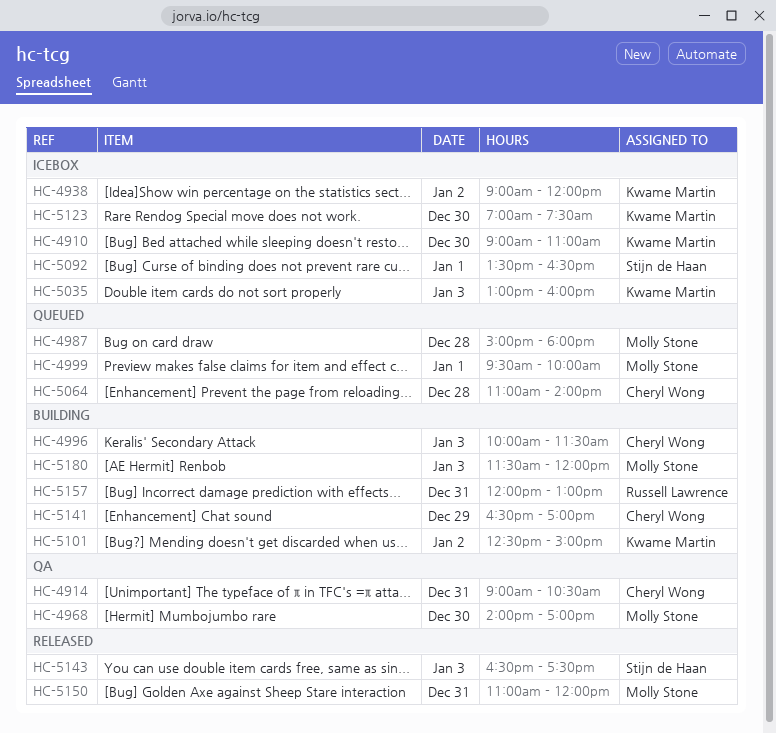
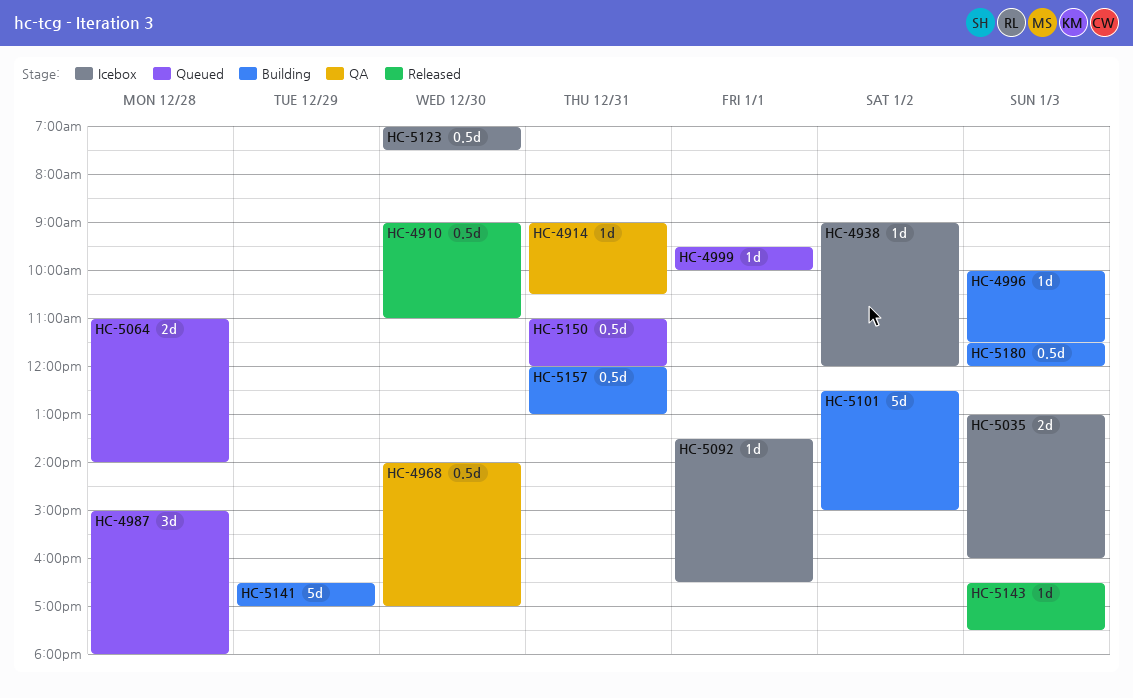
HC-4910, status: Icebox -> Released
HC-5150, status: Released -> Queued

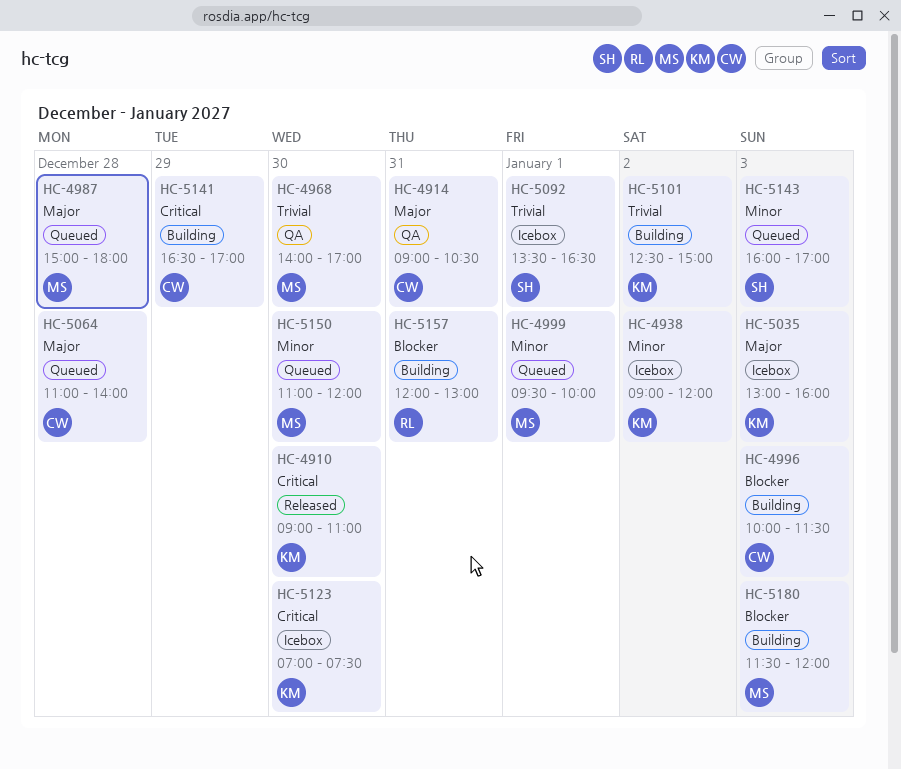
HC-5143, status: Released -> Queued
HC-5143, begins: 16:30 -> 16:00
HC-5143, ends: 17:30 -> 17:00
HC-5150, day: Dec 31 -> Dec 30

